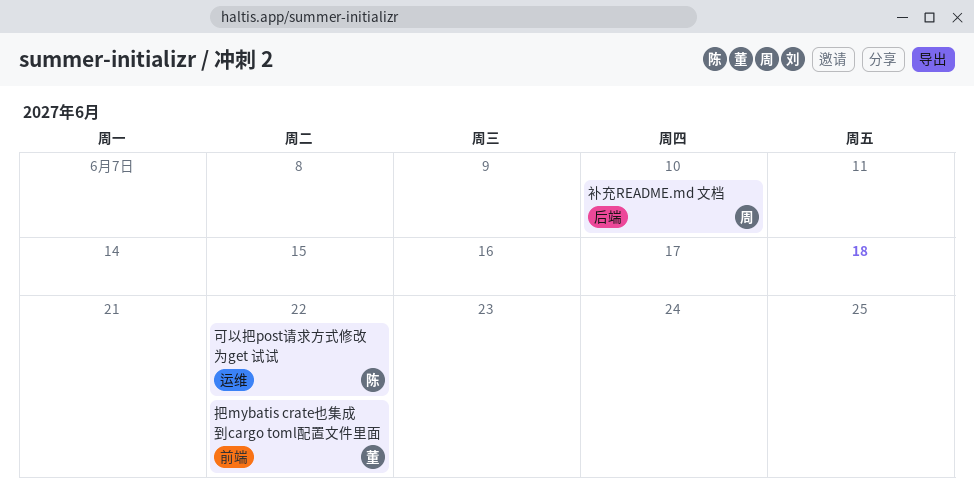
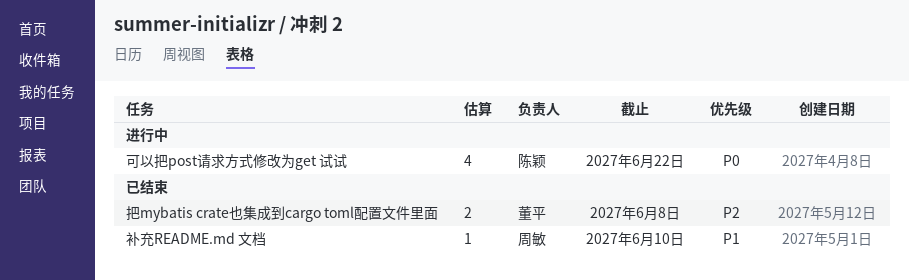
把mybatis crate也集成到cargo toml配置文件里面, due: Jun 22 -> Jun 8

